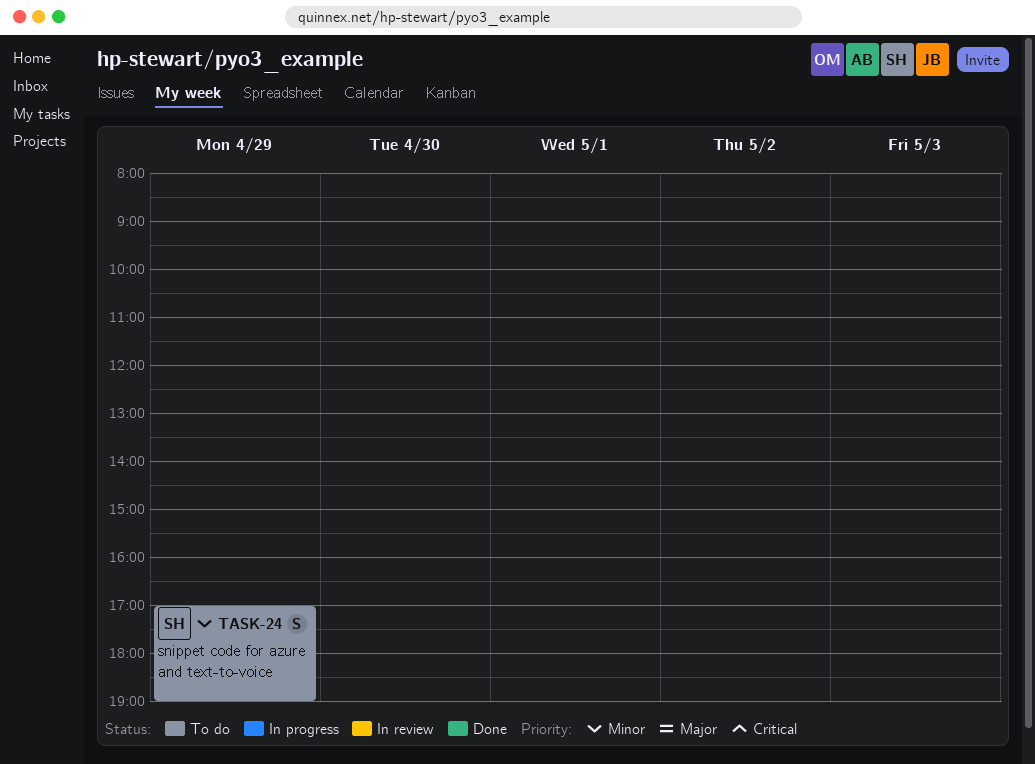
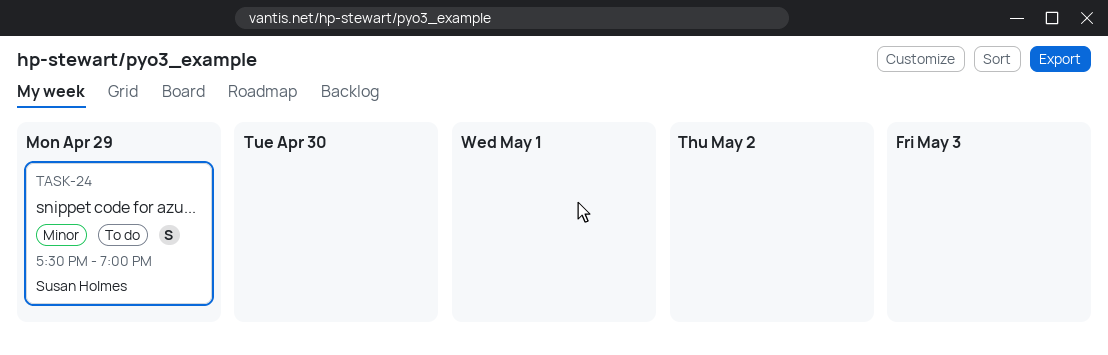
TASK-24, begins: 17:00 -> 17:30

